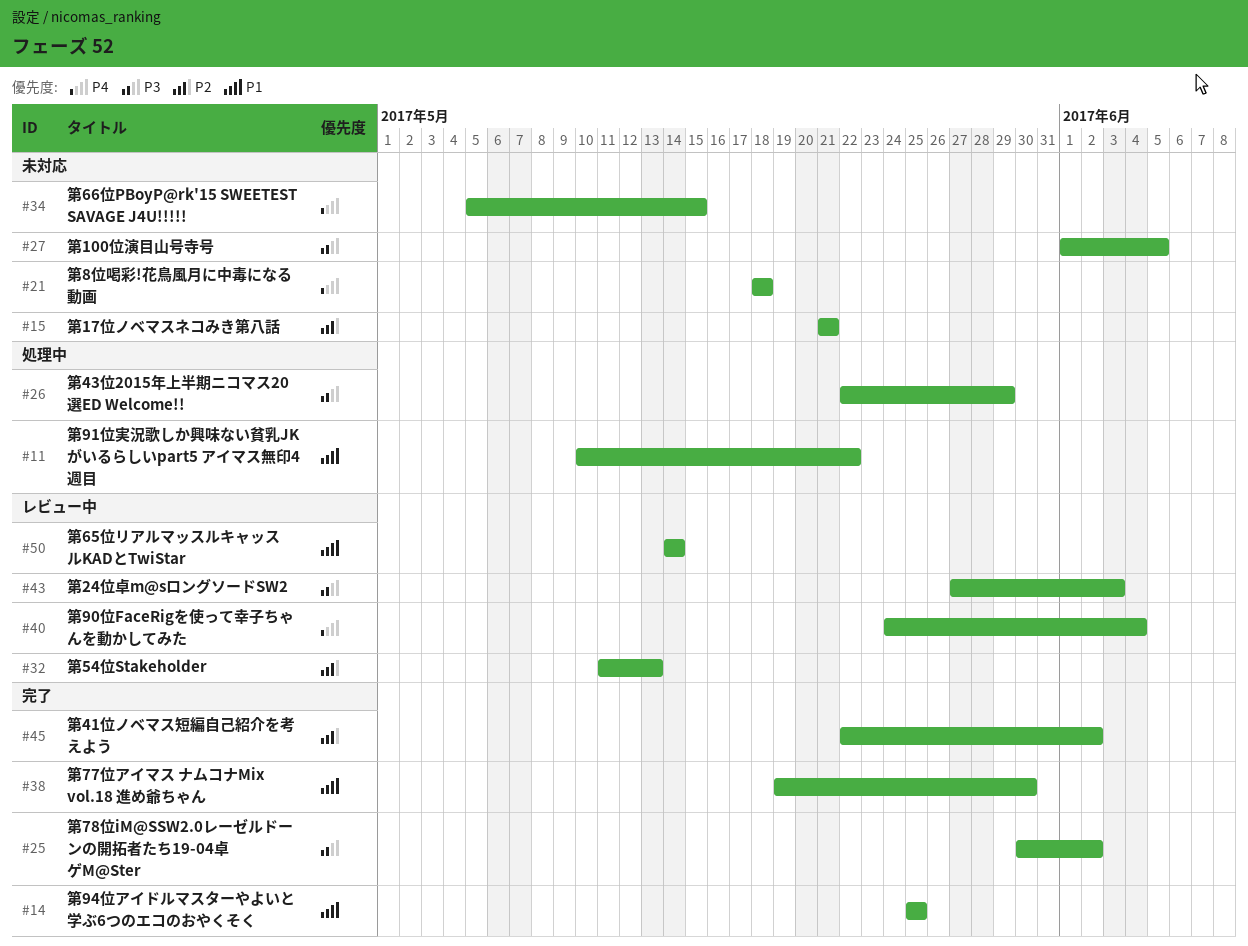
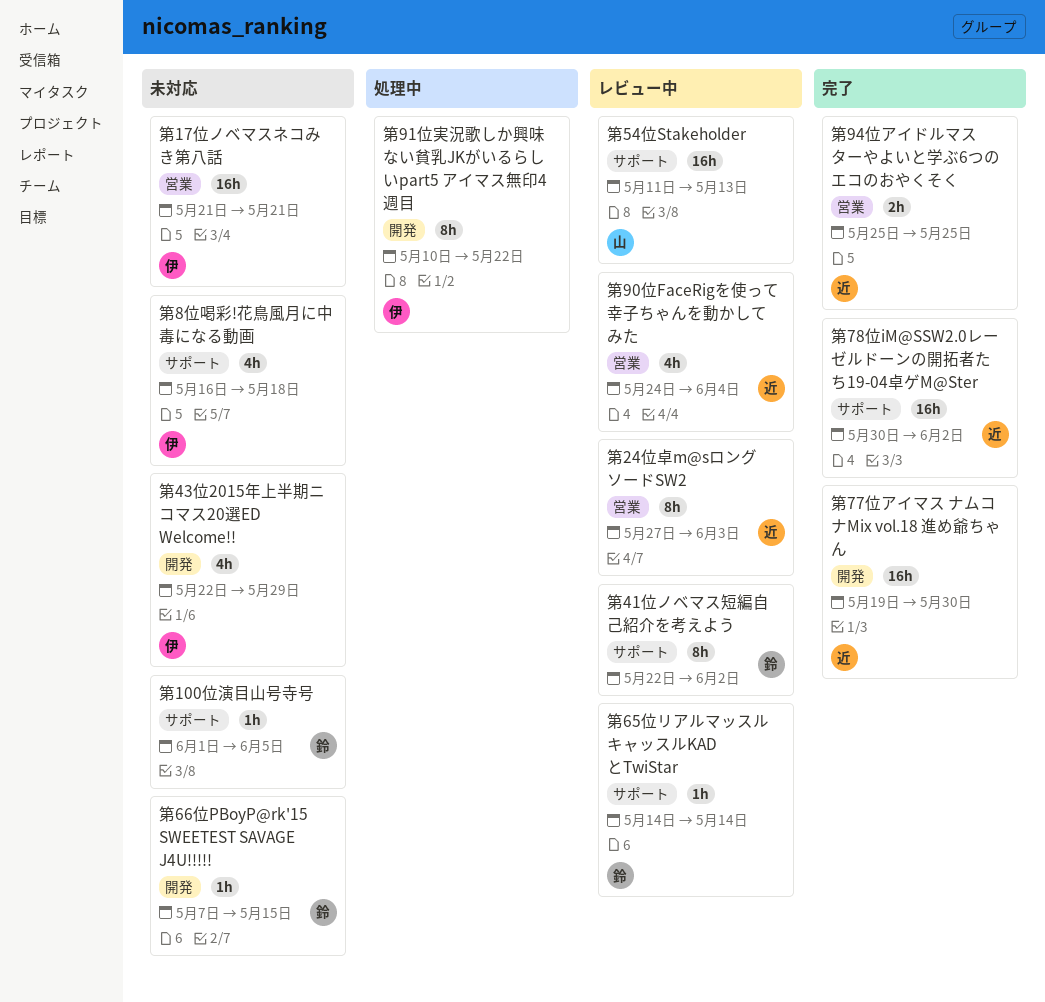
第41位ノベマス短編自己紹介を考えよう, status: 完了 -> レビュー中
第43位2015年上半期ニコマス20選ED Welcome!!, status: 処理中 -> 未対応
第66位PBoyP@rk'15 SWEETEST SAVAGE J4U!!!!!, start: May 5 -> May 7
第8位喝彩!花鳥風月に中毒になる動画, start: May 18 -> May 16

